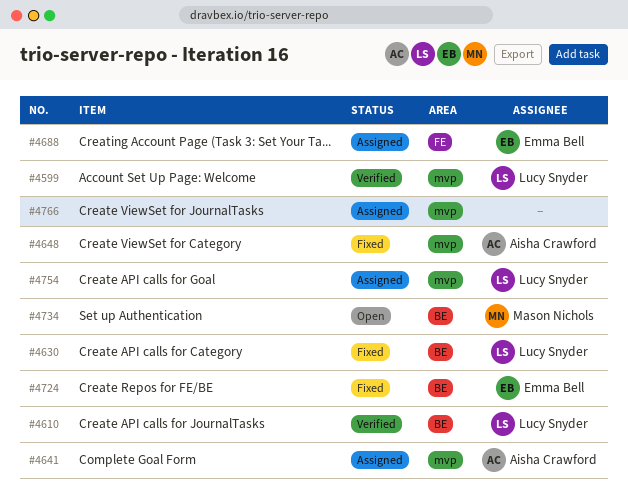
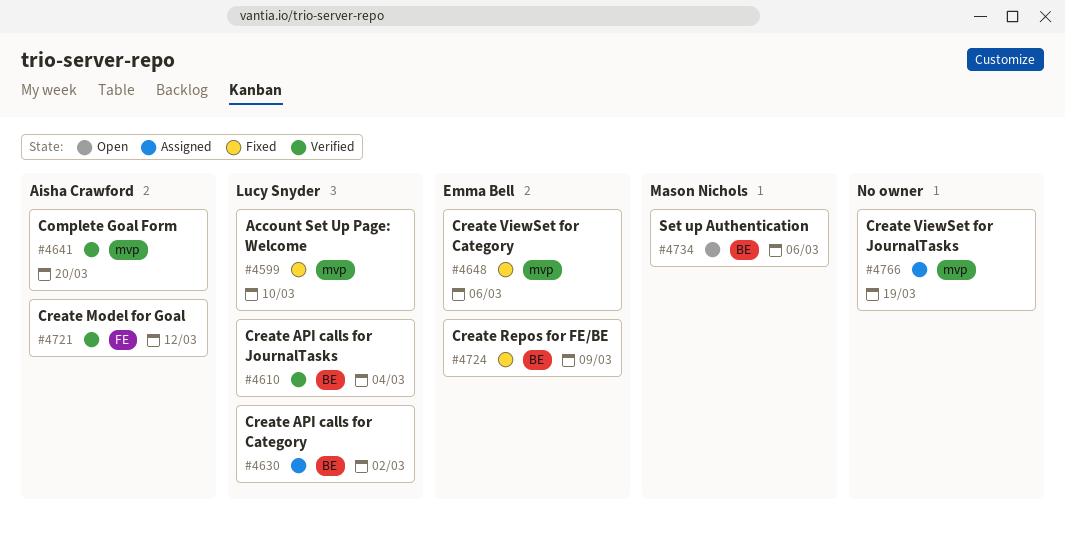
#4599, status: Verified -> Fixed
#4630, status: Fixed -> Assigned
#4641, status: Assigned -> Verified
#4648, owner: Aisha Crawford -> Emma Bell
#4688: present -> none
#4721: none -> present
#4754: present -> none

